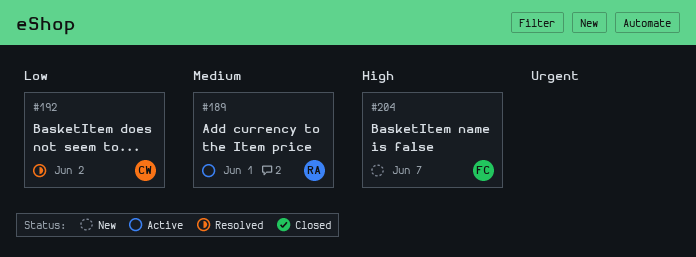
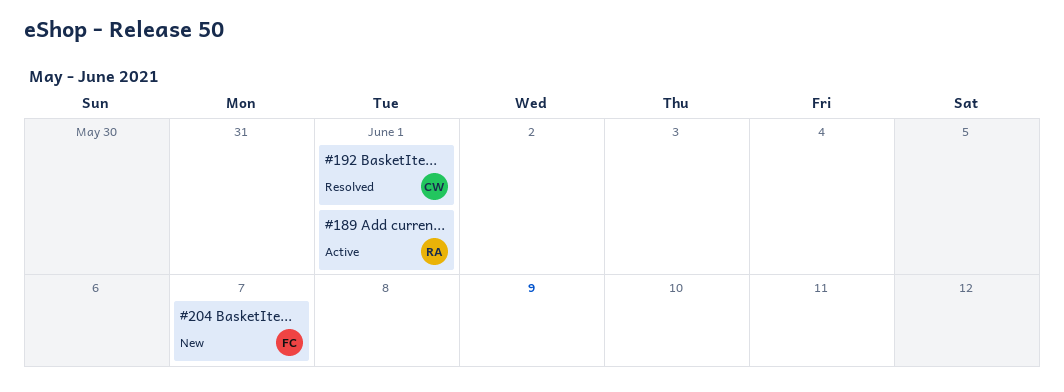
#192, due: Jun 2 -> Jun 1

